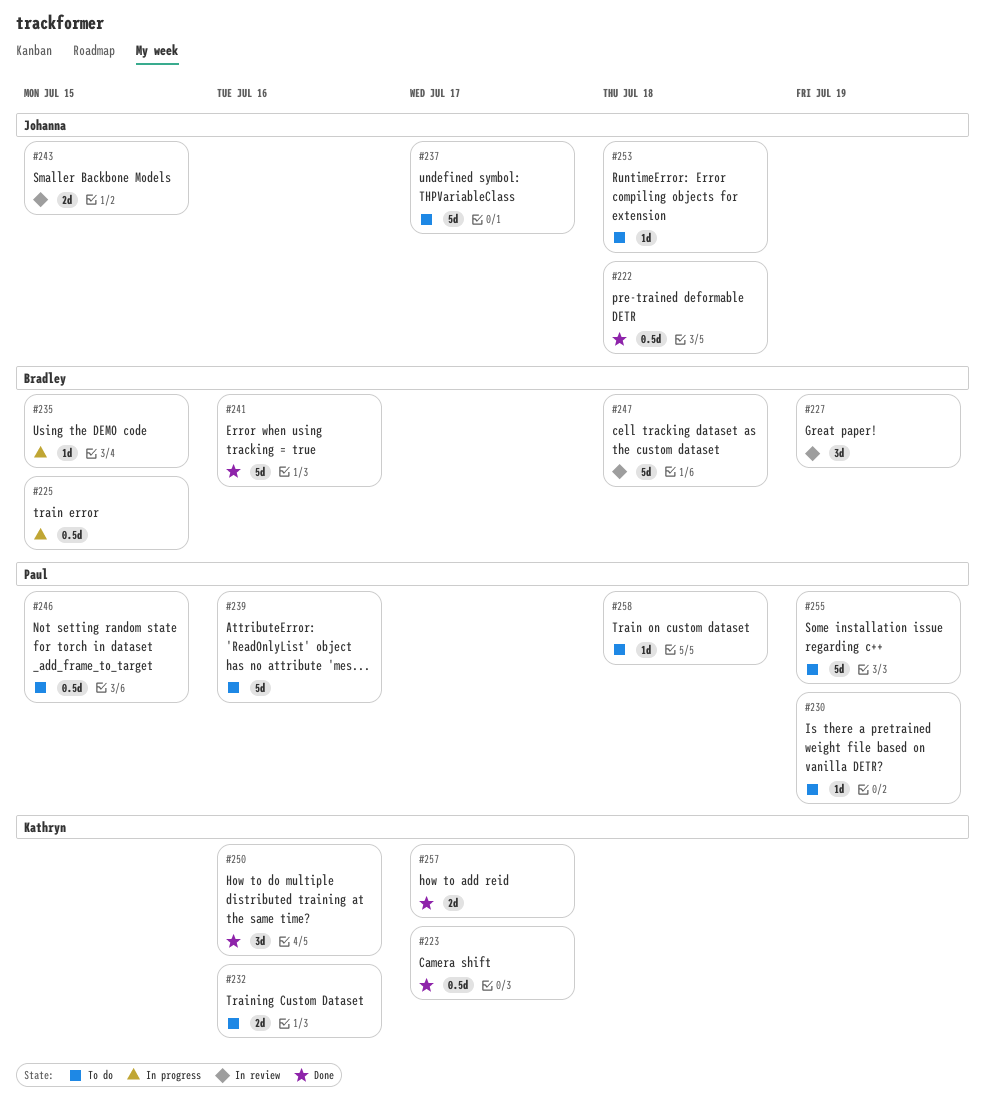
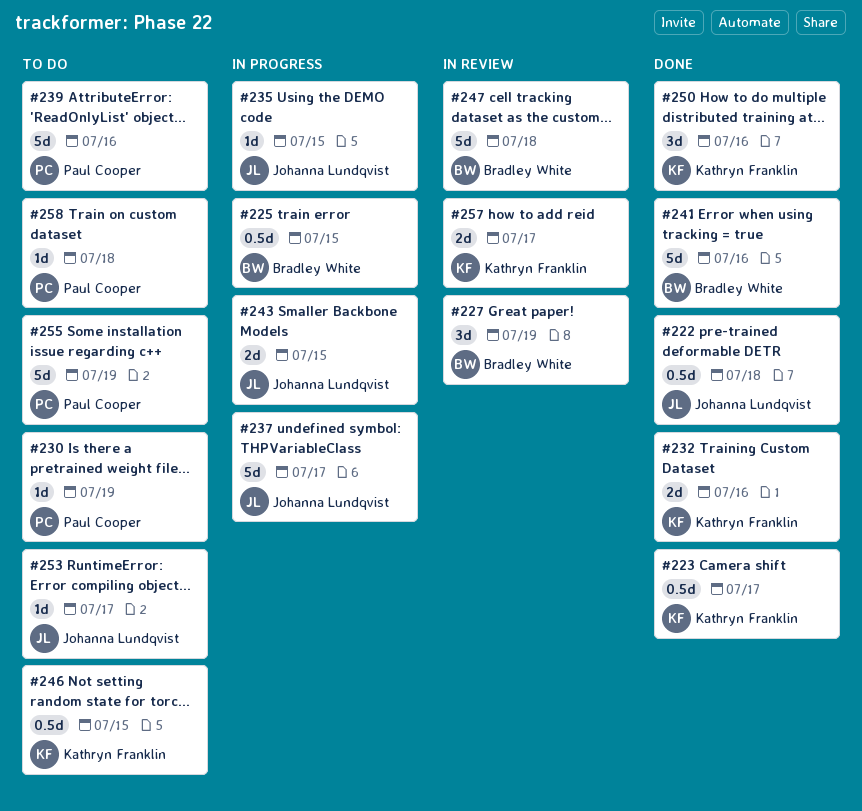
#232, status: To do -> Done
#235, owner: Bradley White -> Johanna Lundqvist
#237, status: To do -> In progress
#243, status: In review -> In progress
#246, owner: Paul Cooper -> Kathryn Franklin
#253, due: Jul 18 -> Jul 17
#257, status: Done -> In review

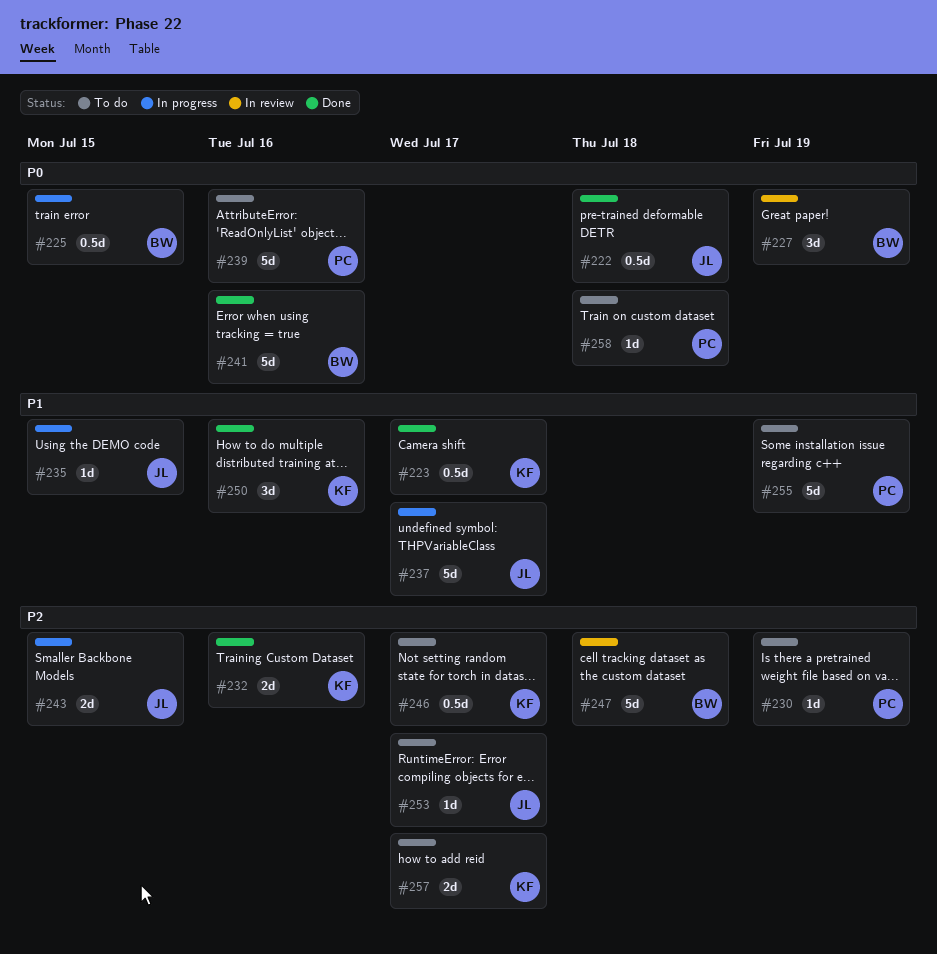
#246, due: Jul 15 -> Jul 17
#257, status: In review -> To do

